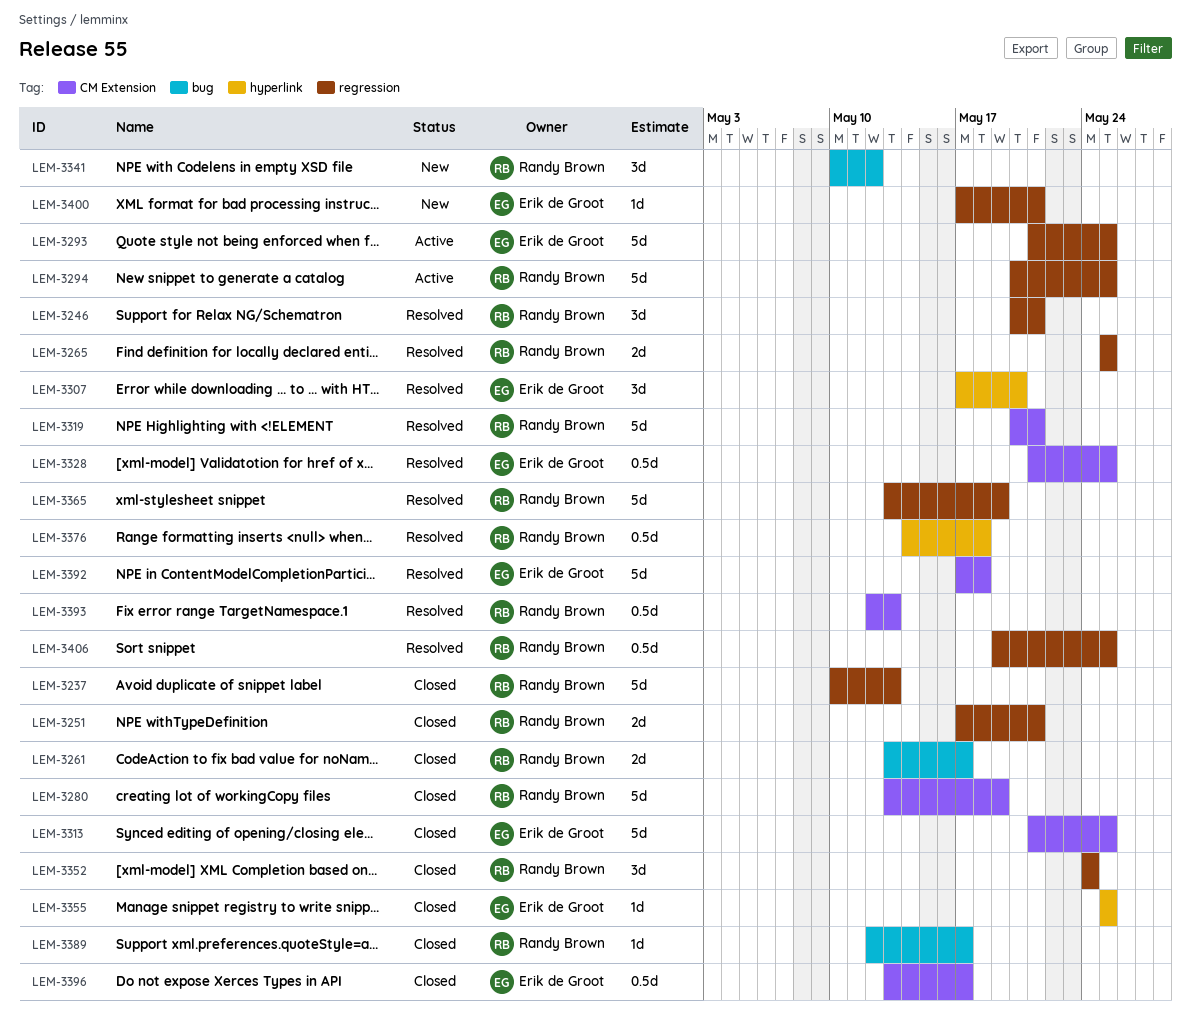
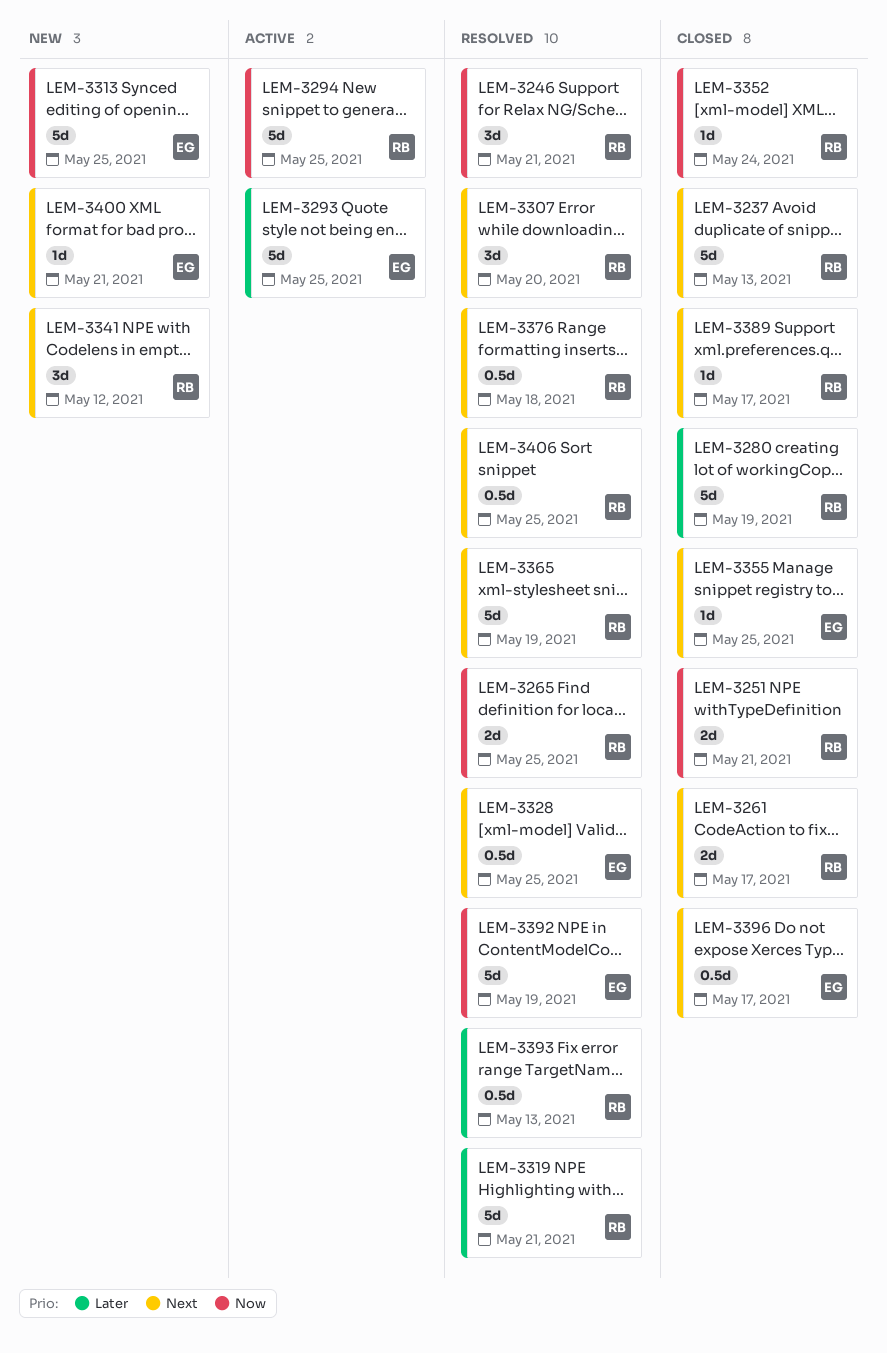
LEM-3307, owner: Erik de Groot -> Randy Brown
LEM-3313, status: Closed -> New
LEM-3352, estimate: 3d -> 1d
LEM-3392, due: May 18 -> May 19

